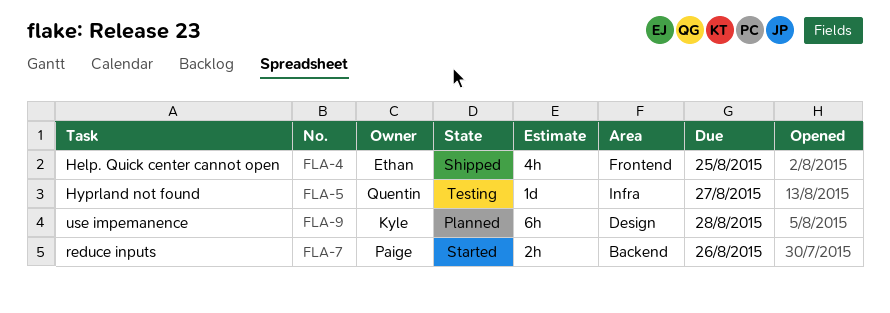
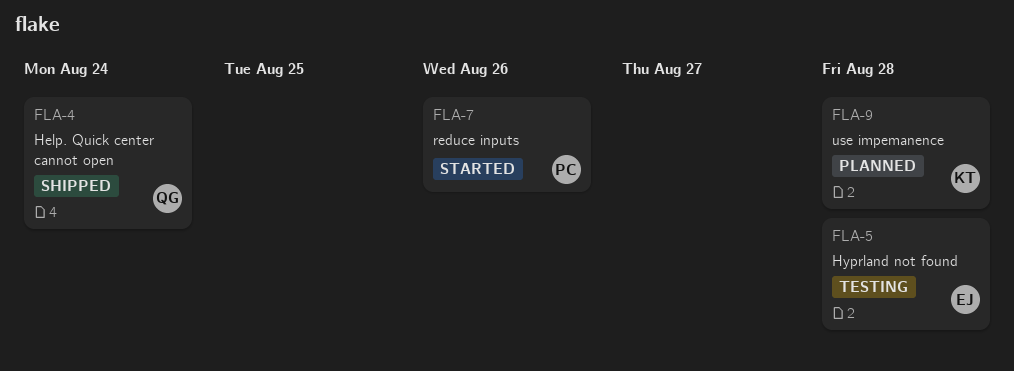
FLA-4, owner: Ethan -> Quentin
FLA-4, due: Aug 25 -> Aug 24
FLA-5, owner: Quentin -> Ethan
FLA-5, due: Aug 27 -> Aug 28

